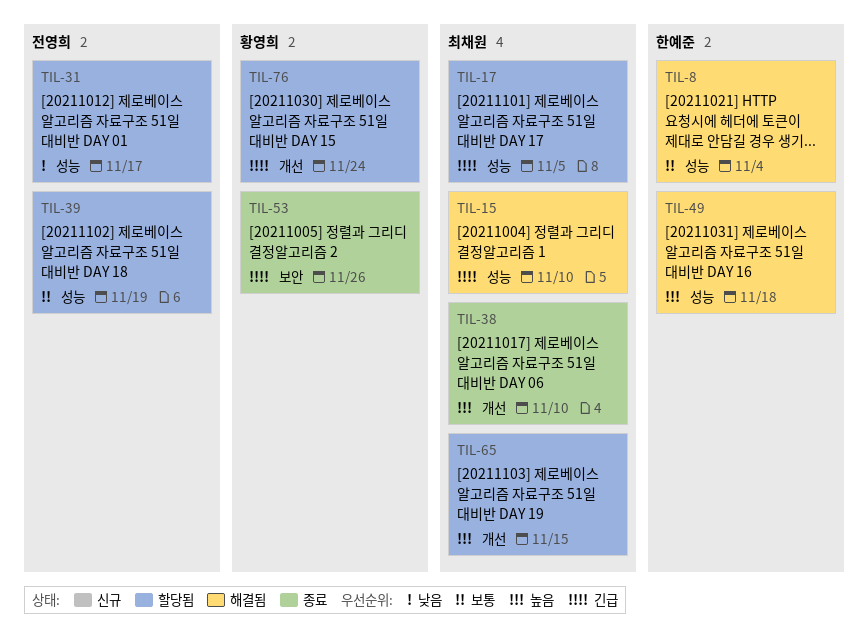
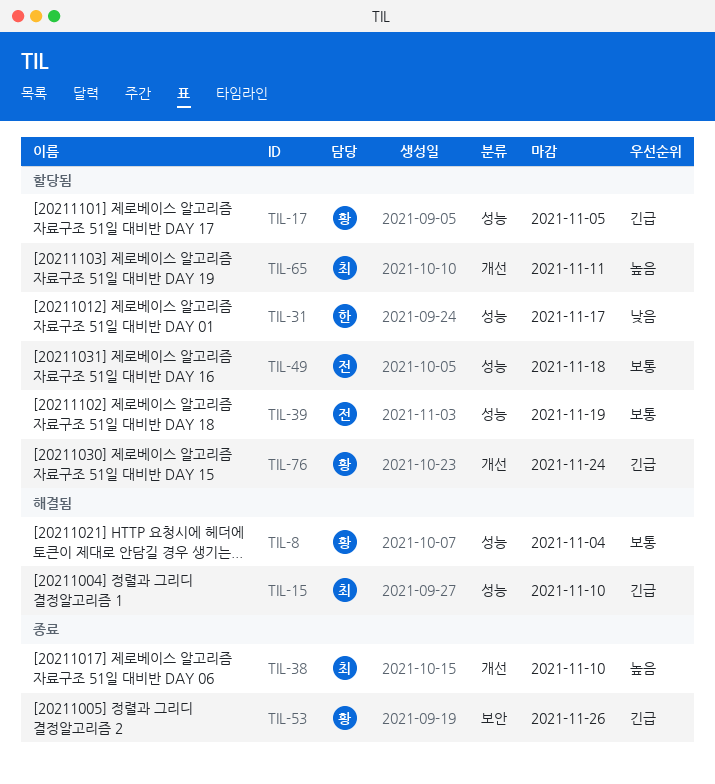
TIL-8, owner: 한예준 -> 황영희
TIL-17, owner: 최채원 -> 황영희
TIL-31, owner: 전영희 -> 한예준
TIL-49, status: 해결됨 -> 할당됨
TIL-49, owner: 한예준 -> 전영희
TIL-49, priority: 높음 -> 보통
TIL-65, due: Nov 15 -> Nov 11

